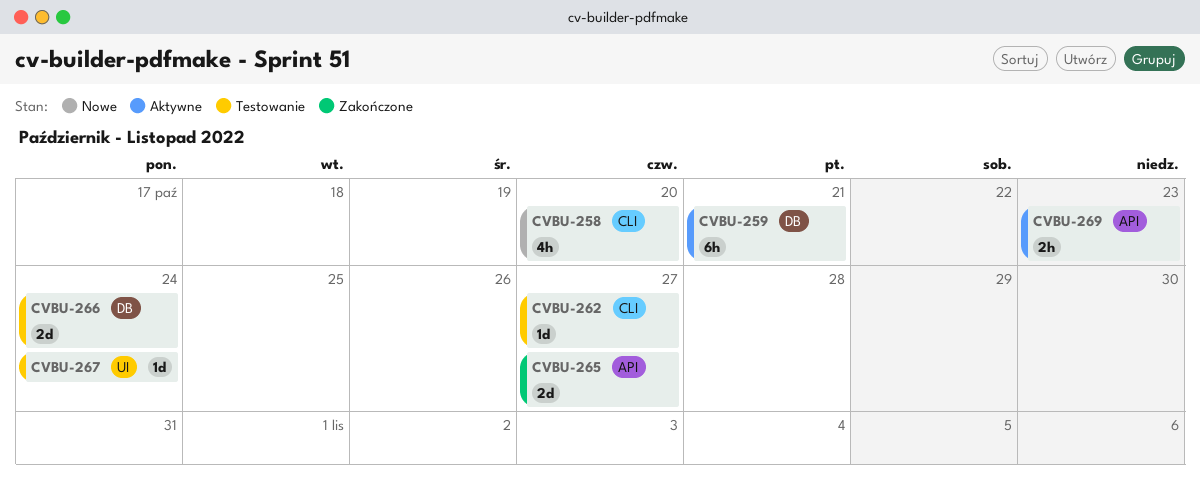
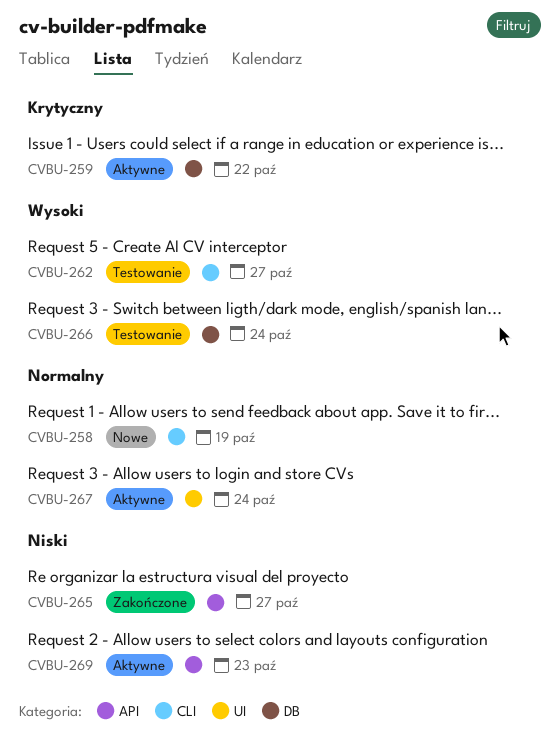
CVBU-258, due: Oct 20 -> Oct 19
CVBU-259, due: Oct 21 -> Oct 22
CVBU-267, status: Testowanie -> Aktywne

